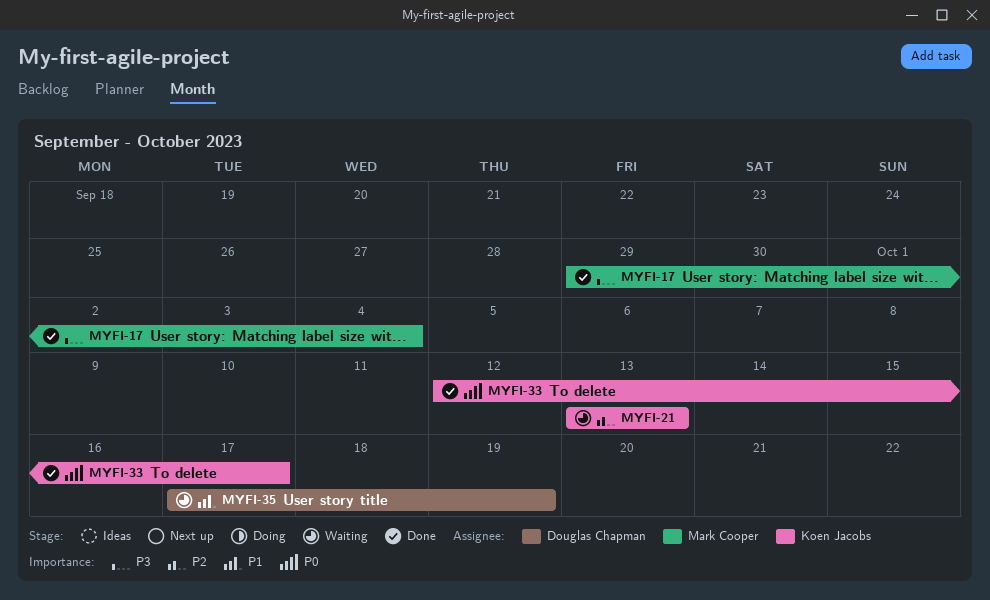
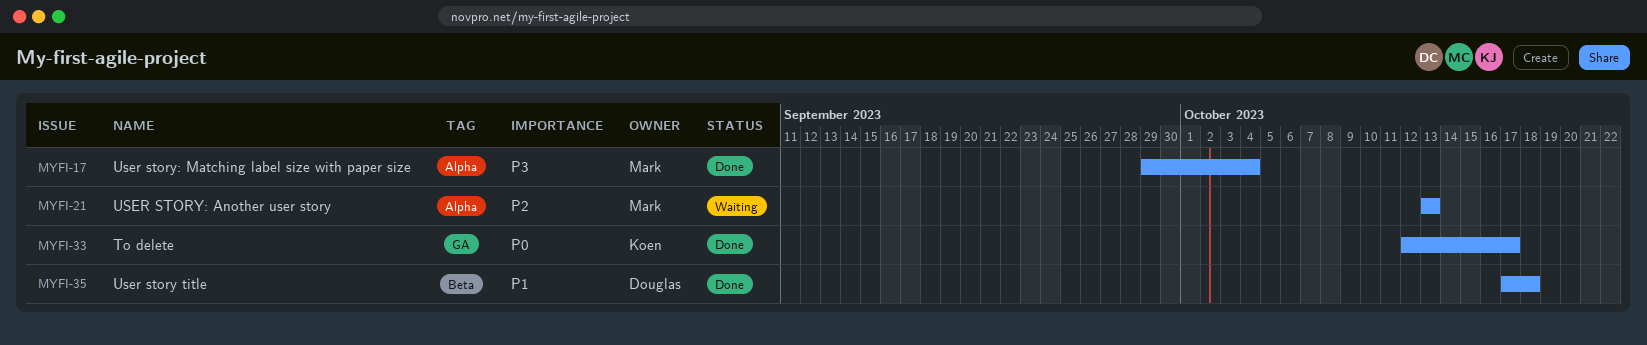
MYFI-21, owner: Koen Jacobs -> Mark Cooper
MYFI-35, status: Waiting -> Done
MYFI-35, due: Oct 19 -> Oct 18

